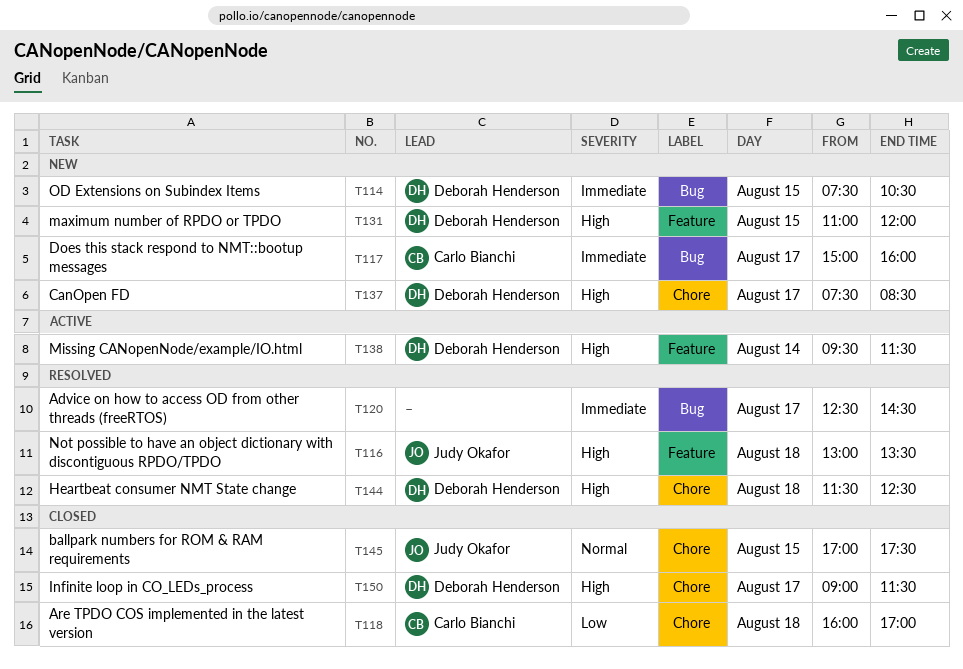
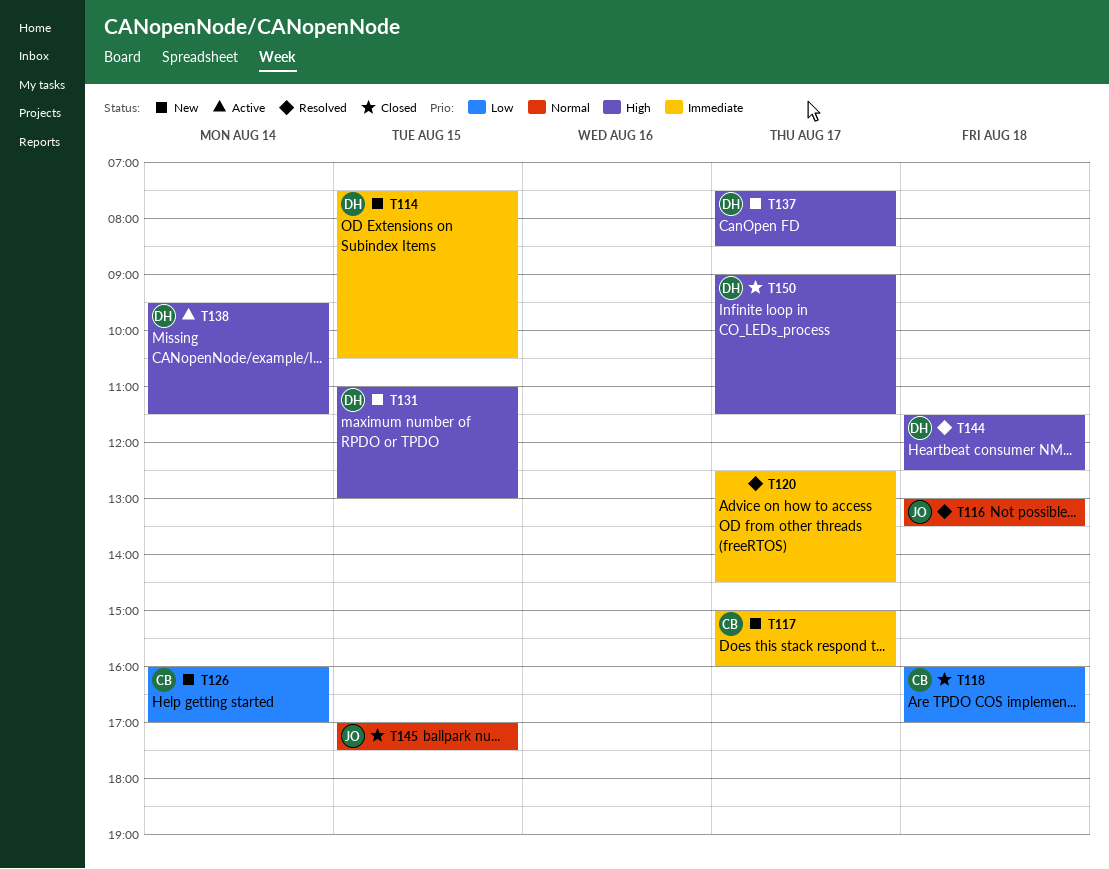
T116, priority: High -> Normal
T126: none -> present
T131, ends: 12:00 -> 13:00

